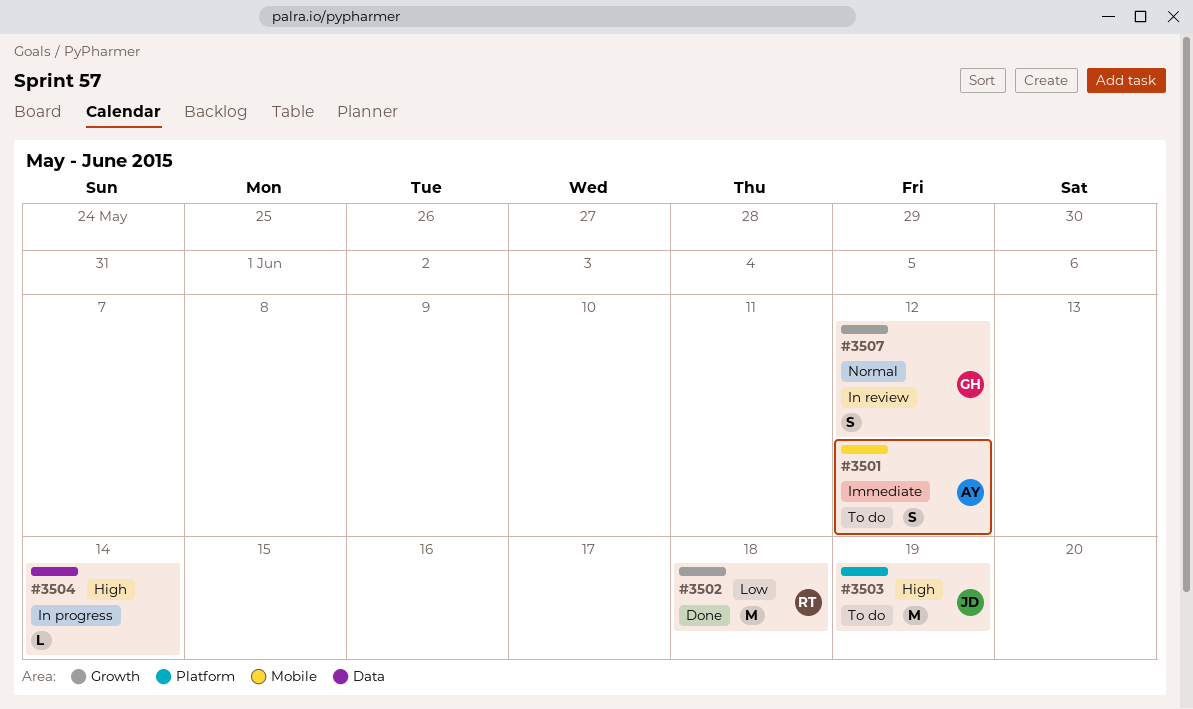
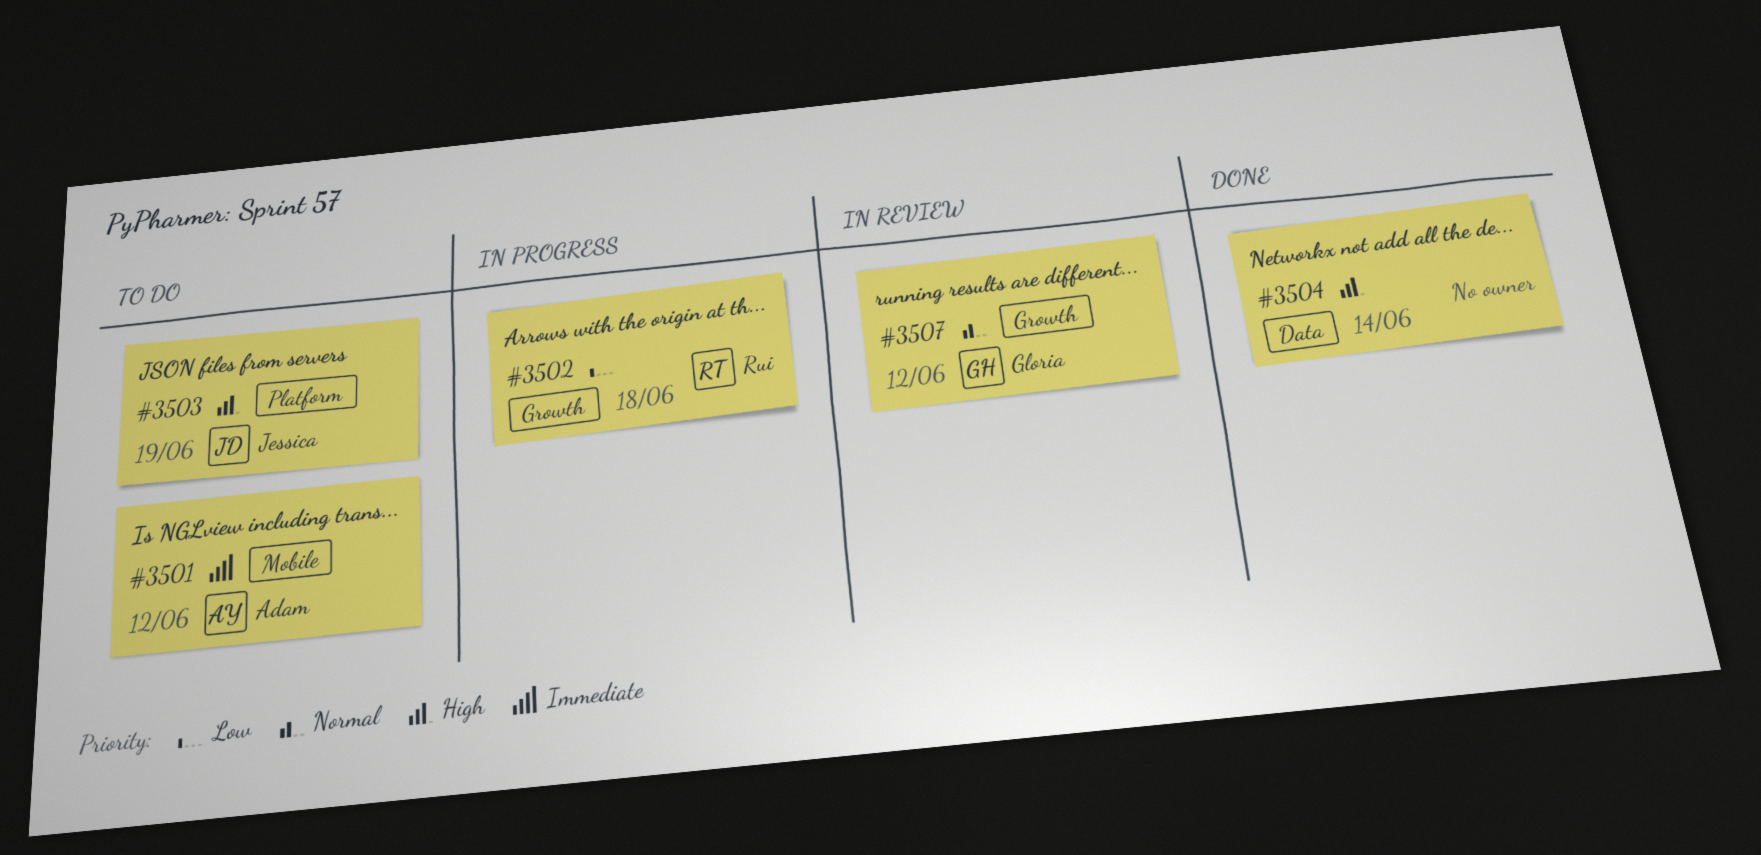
#3502, status: Done -> In progress
#3504, status: In progress -> Done

